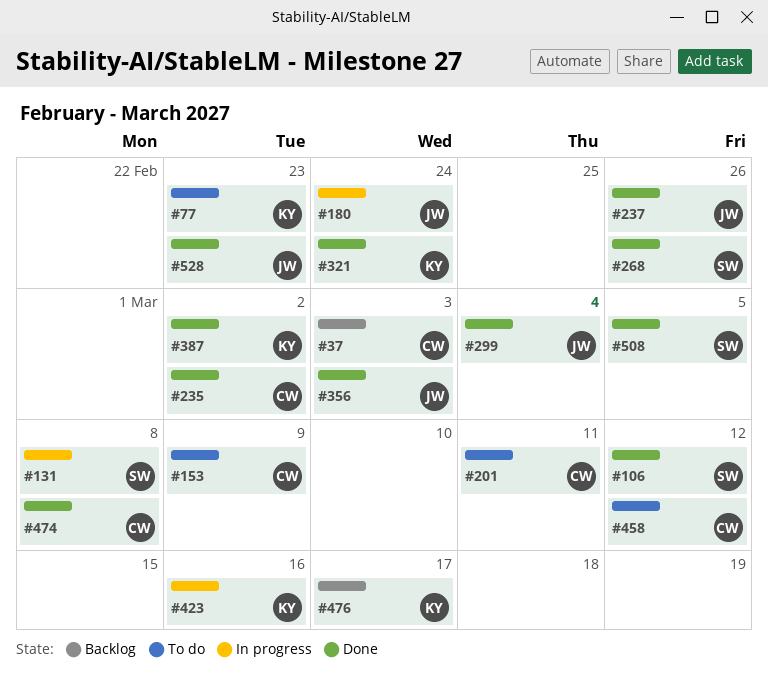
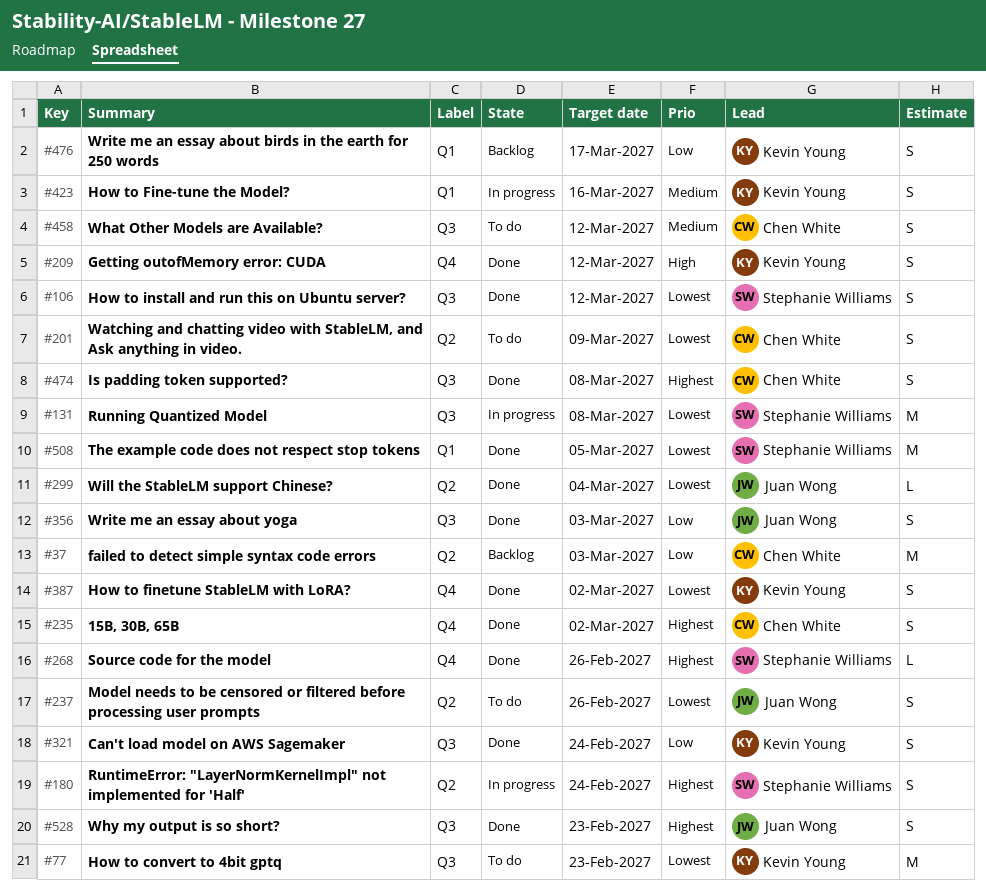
#153: present -> none
#180, owner: Juan Wong -> Stephanie Williams
#201, due: Mar 11 -> Mar 9
#209: none -> present
#237, status: Done -> To do

